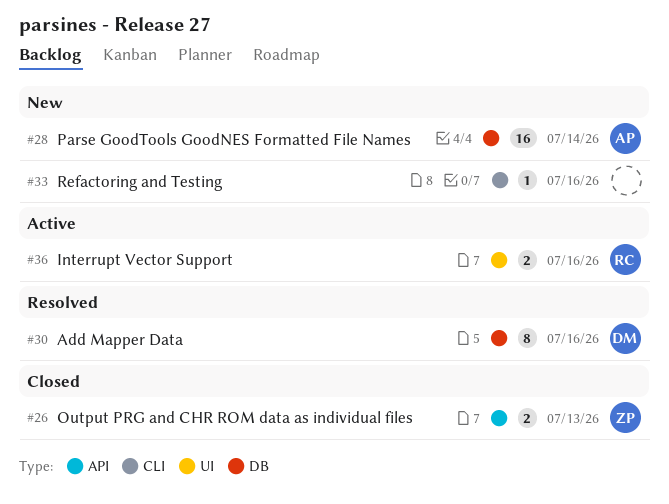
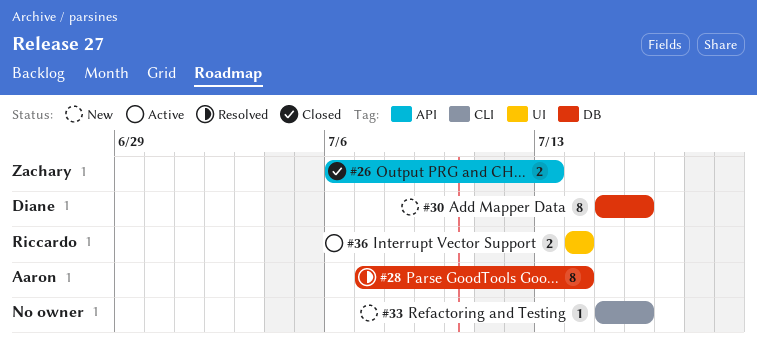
#28, status: New -> Resolved
#28, estimate: 16 -> 8
#30, status: Resolved -> New
#36, due: Jul 16 -> Jul 14

